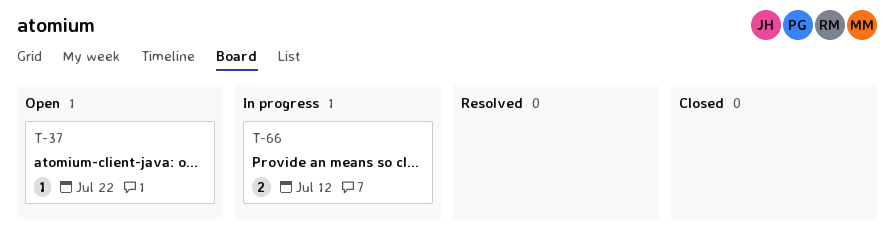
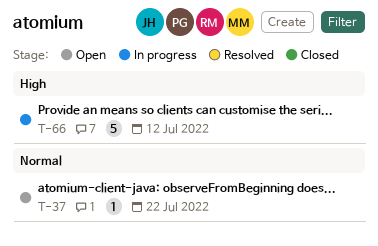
T-66, estimate: 2 -> 5

